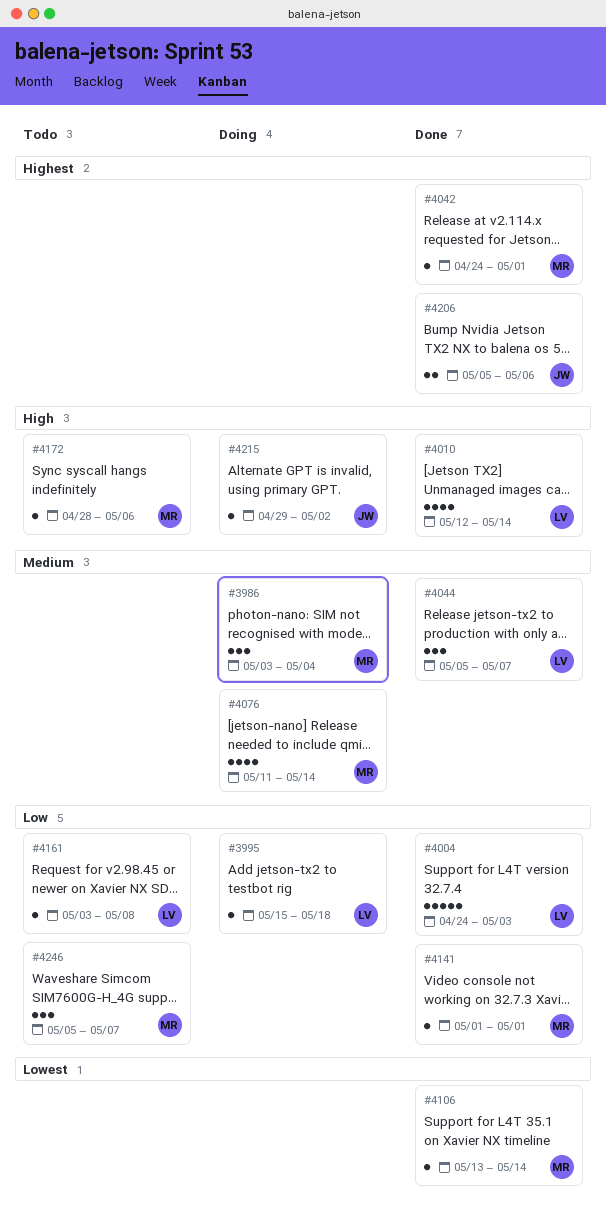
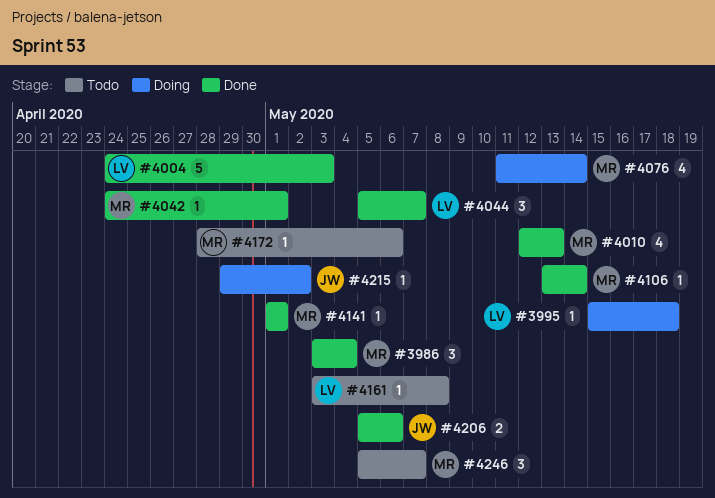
#3986, status: Doing -> Done
#4010, owner: LV -> MR
#4010, due: May 14 -> May 13

